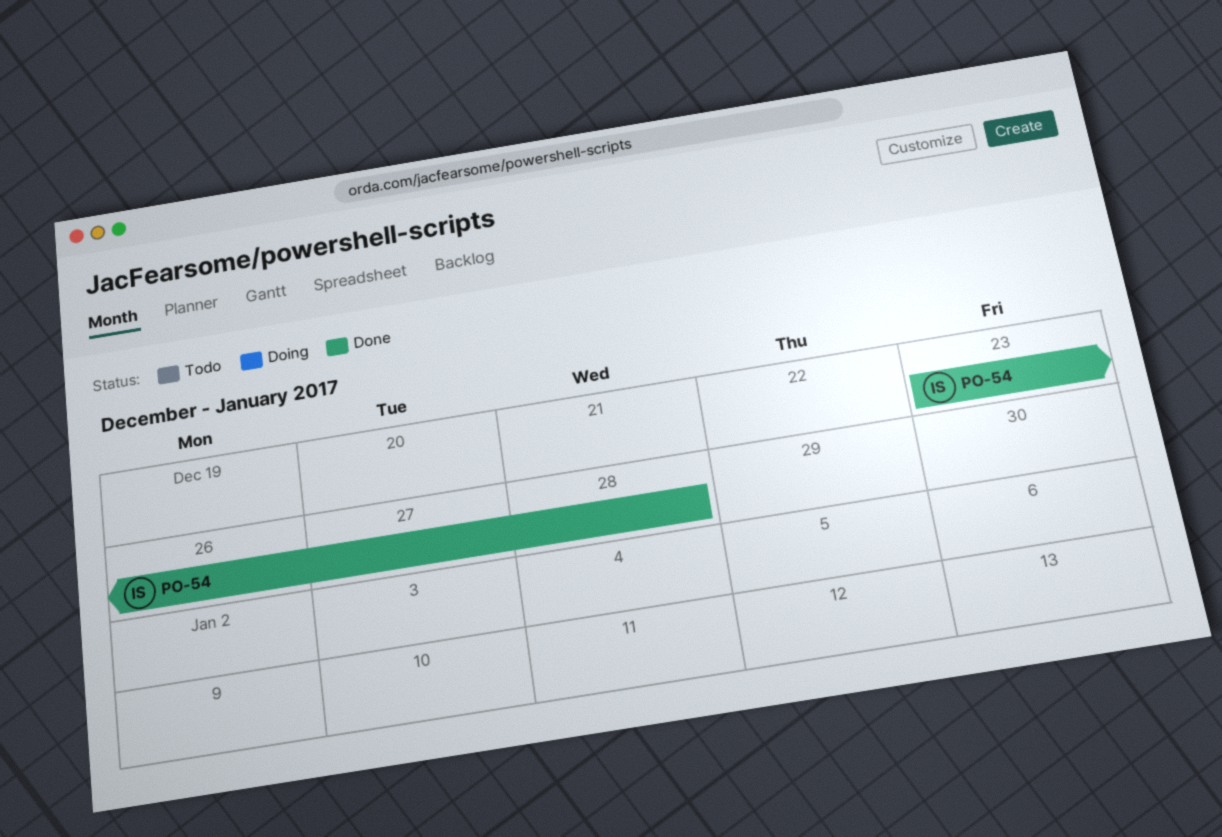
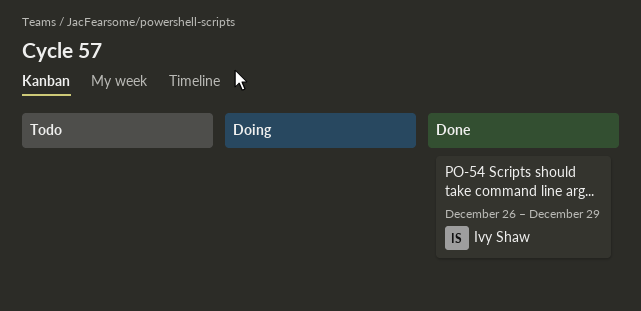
PO-54, start: Dec 23 -> Dec 26
PO-54, due: Dec 28 -> Dec 29

